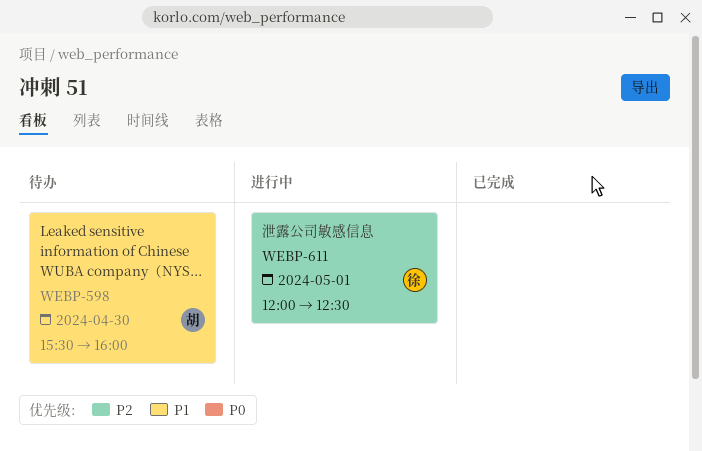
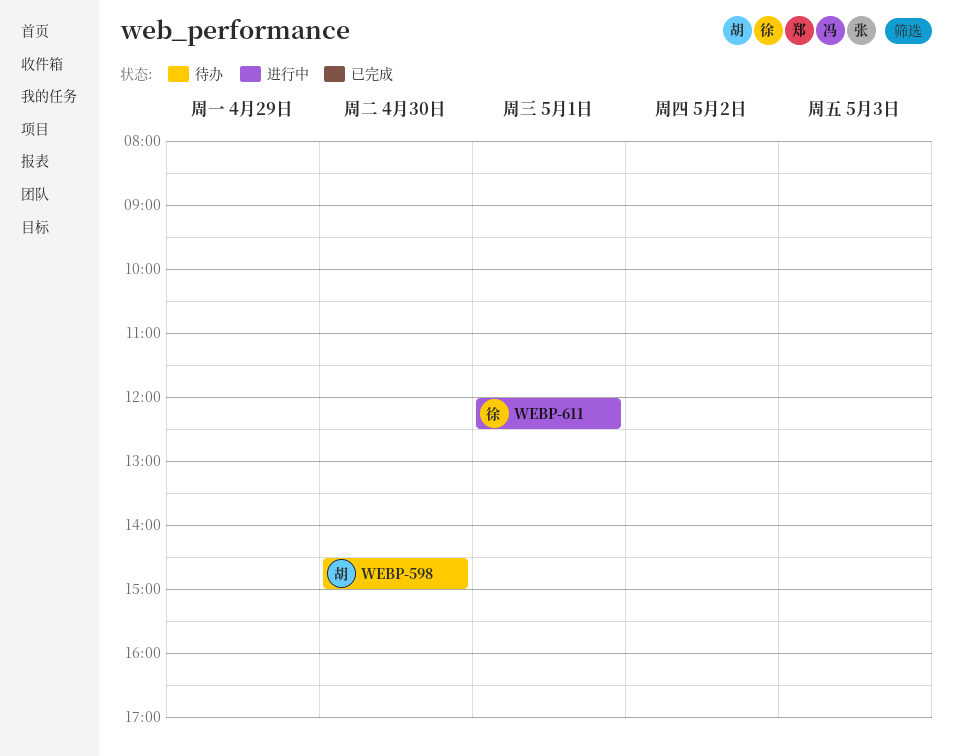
WEBP-598, begins: 15:30 -> 14:30
WEBP-598, ends: 16:00 -> 15:00

